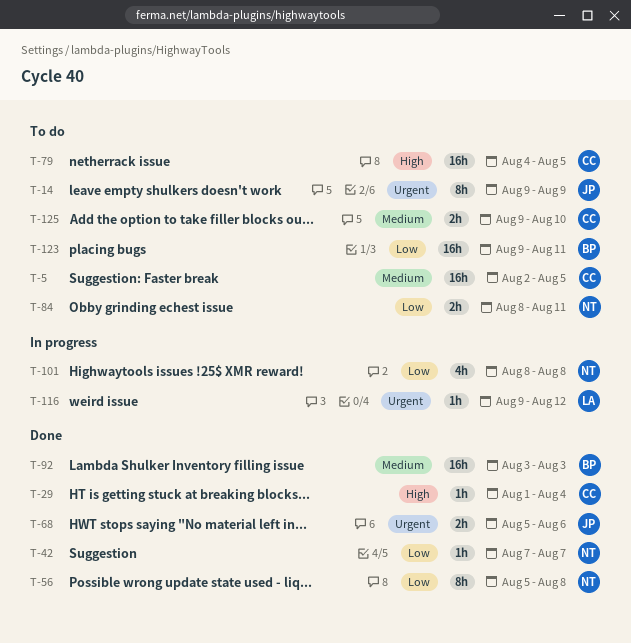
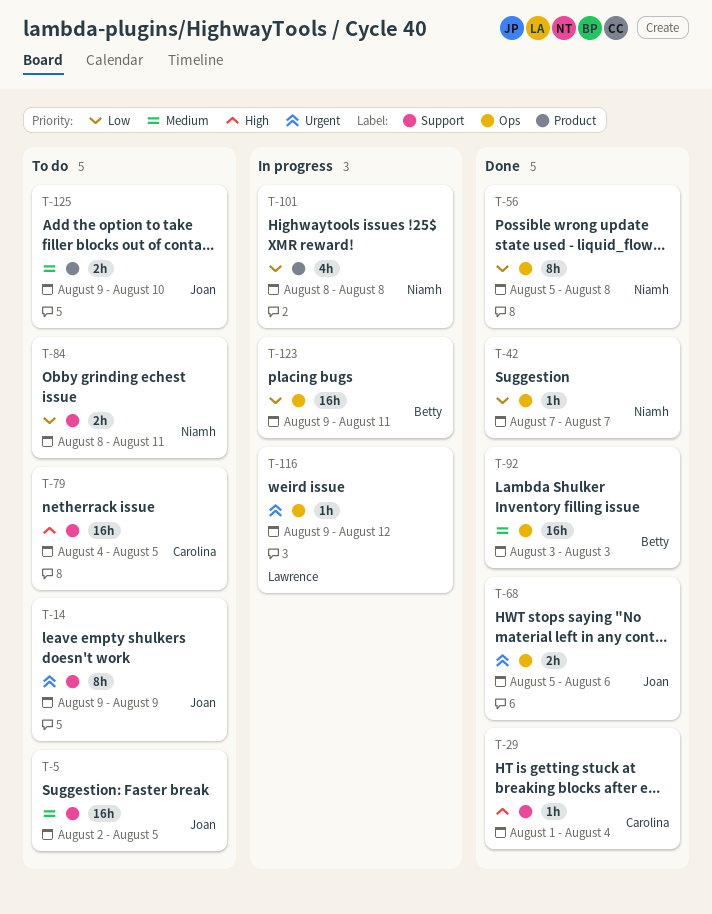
T-5, owner: Carolina -> Joan
T-123, status: To do -> In progress
T-125, owner: Carolina -> Joan

